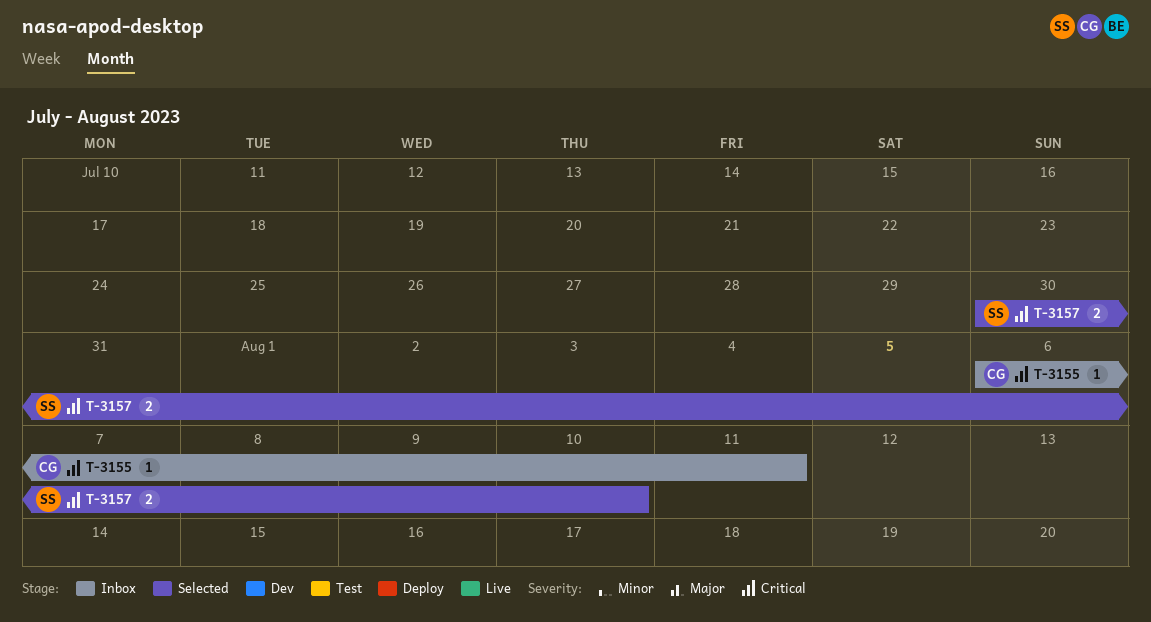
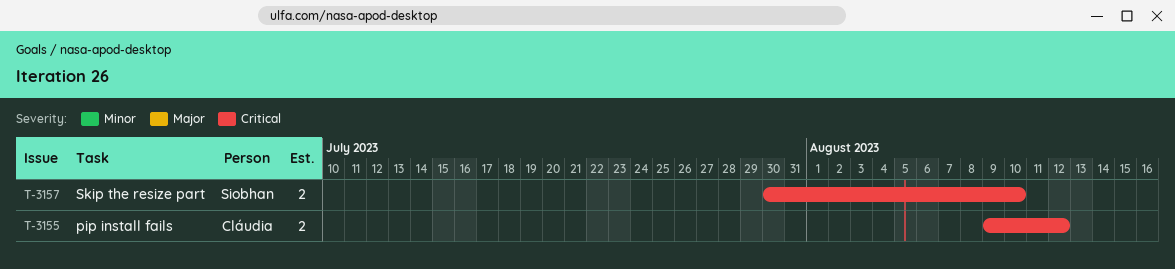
T-3155, estimate: 1 -> 2
T-3155, start: Aug 6 -> Aug 9
T-3155, due: Aug 11 -> Aug 12

